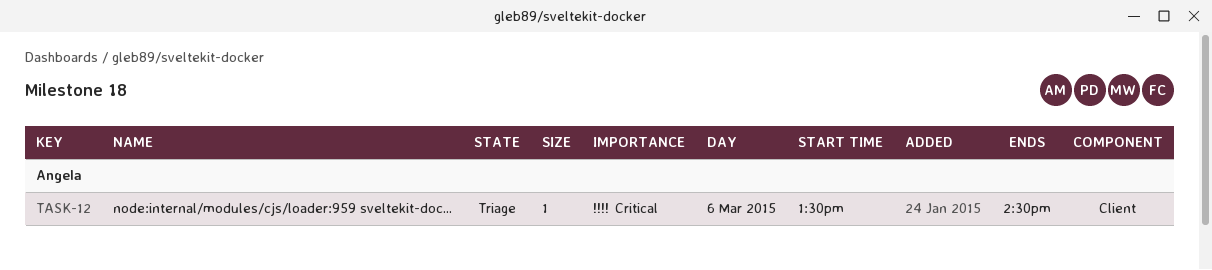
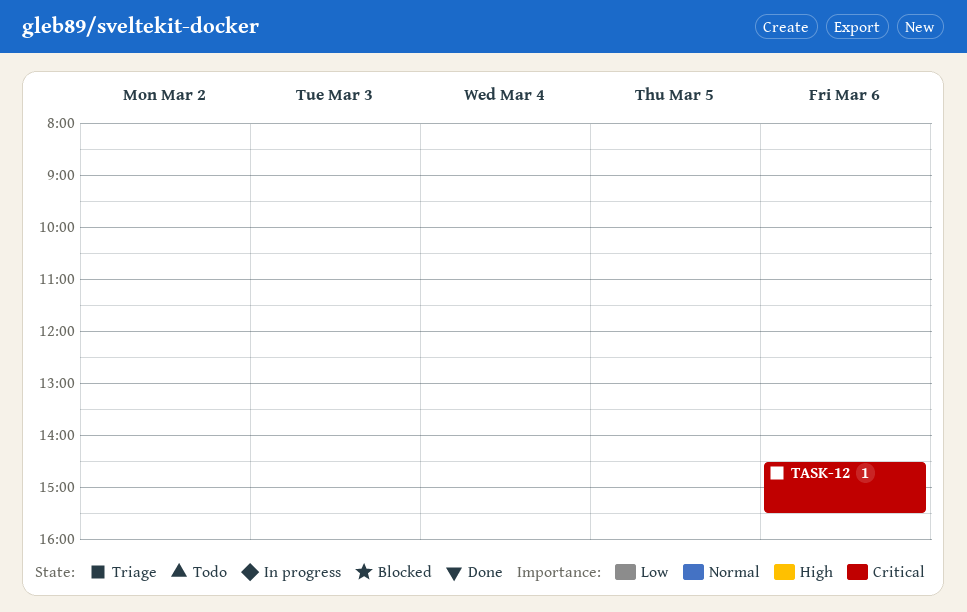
TASK-12, begins: 13:30 -> 14:30
TASK-12, ends: 14:30 -> 15:30

